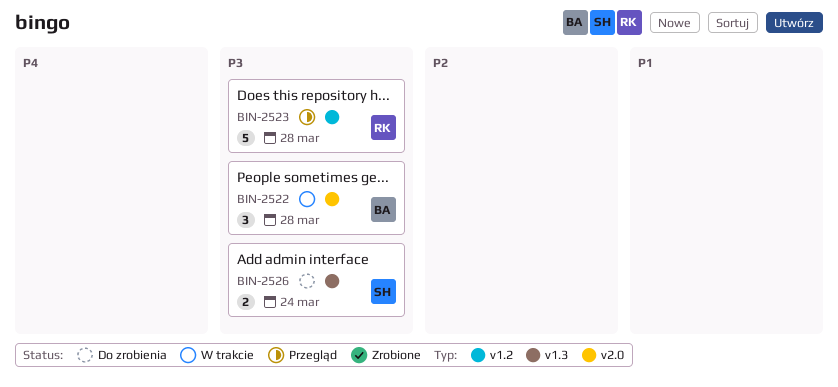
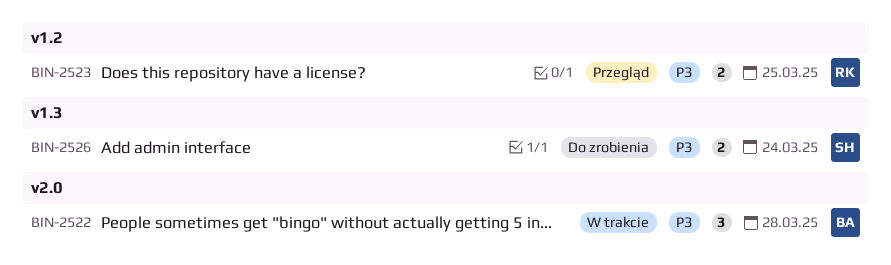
BIN-2523, estimate: 5 -> 2
BIN-2523, due: Mar 28 -> Mar 25

